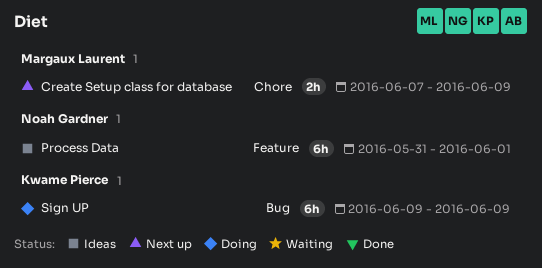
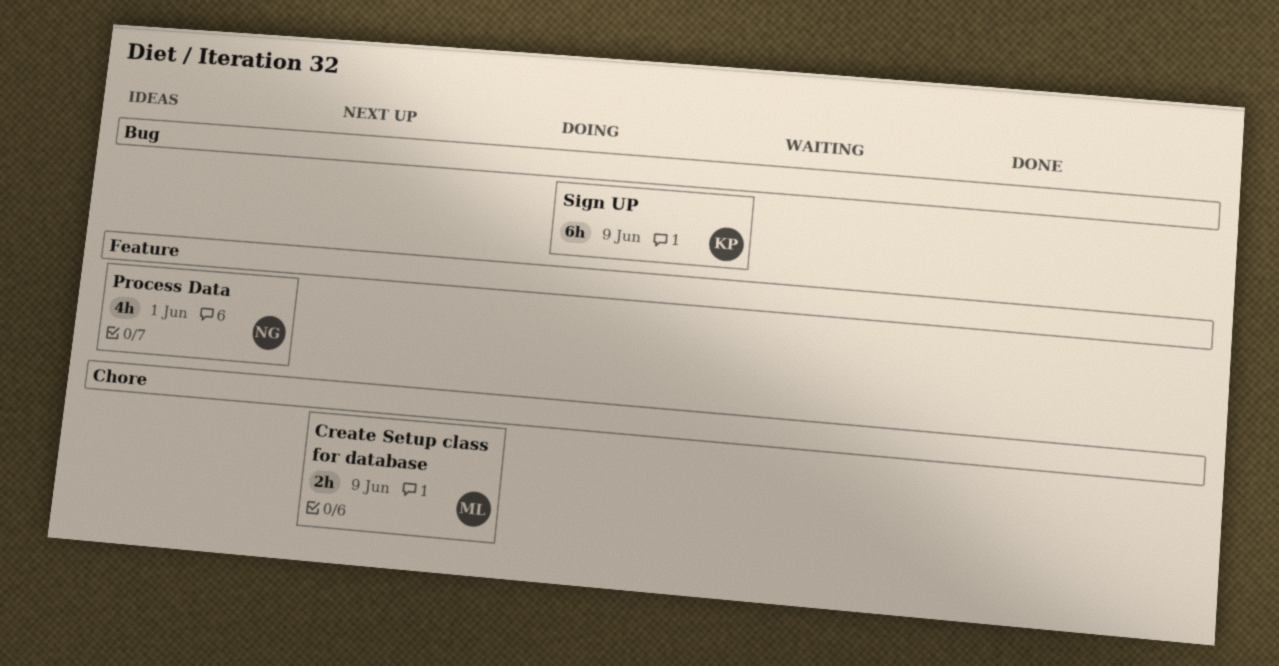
Process Data, estimate: 6h -> 4h

